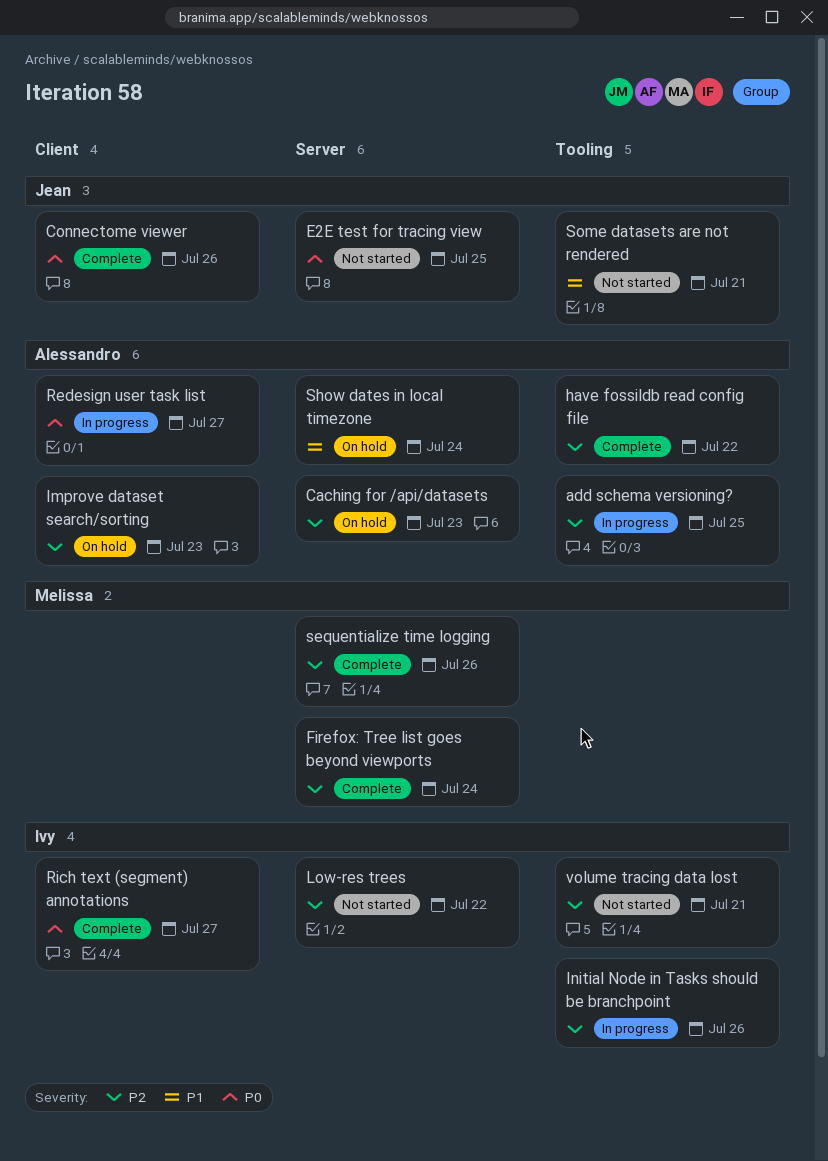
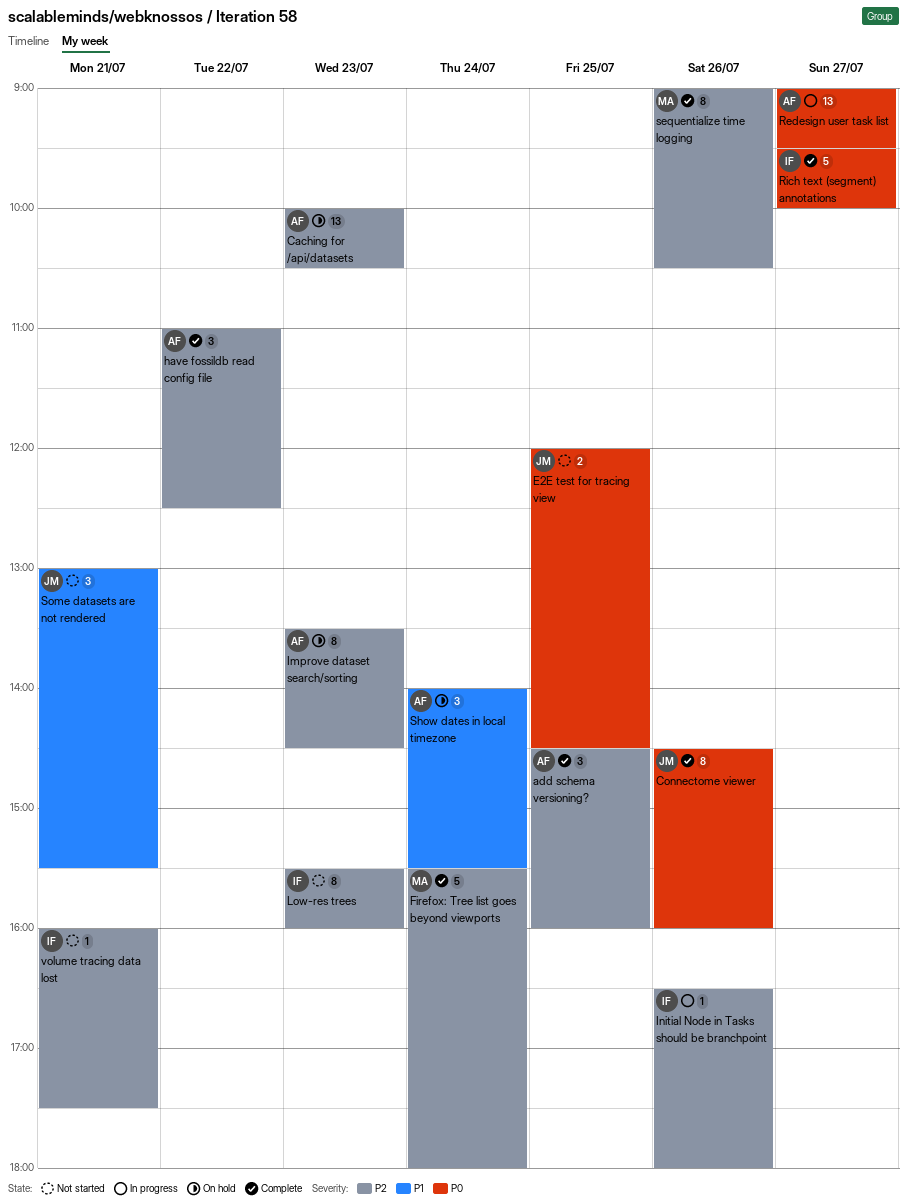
add schema versioning?, status: In progress -> Complete
Low-res trees, day: Jul 22 -> Jul 23

